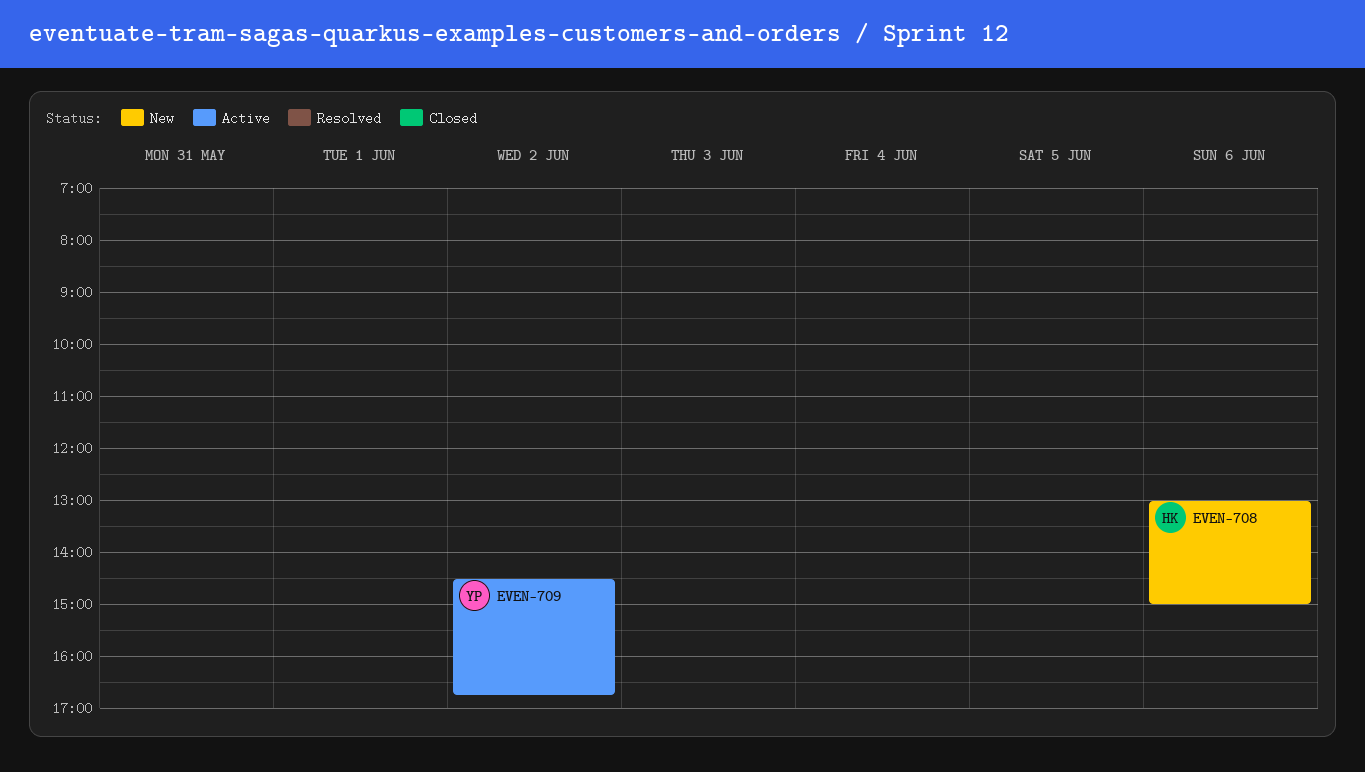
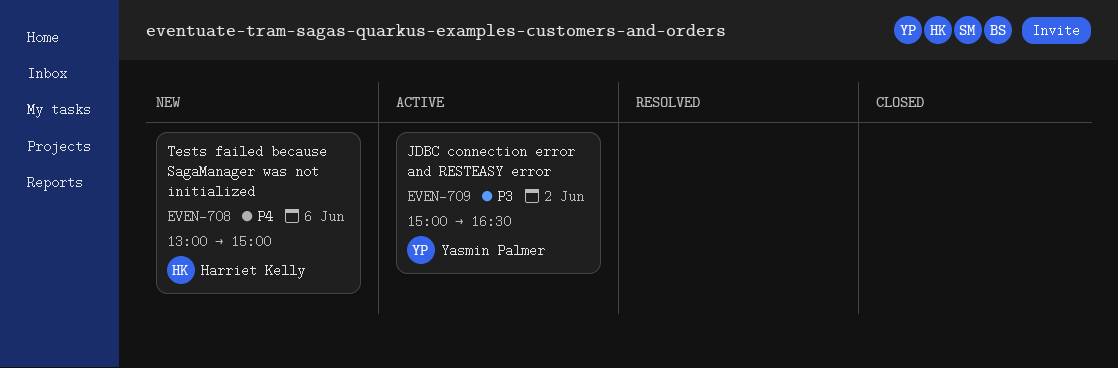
EVEN-709, begins: 14:30 -> 15:00
EVEN-709, ends: 16:45 -> 16:30

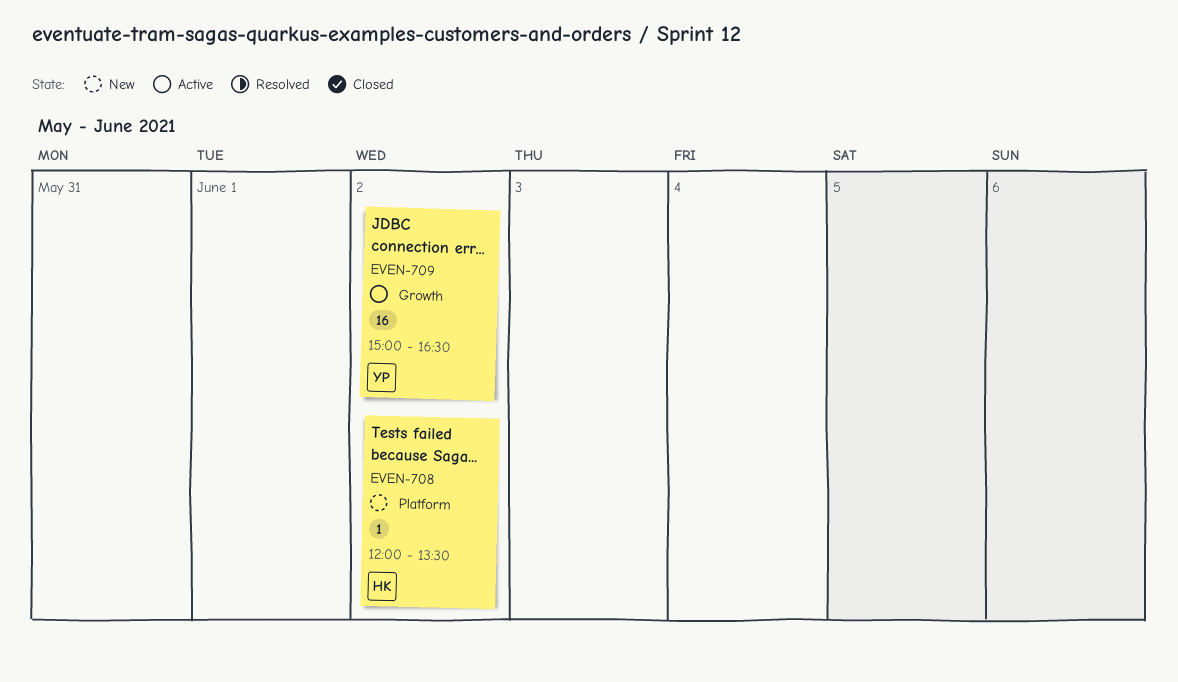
EVEN-708, day: Jun 6 -> Jun 2
EVEN-708, begins: 13:00 -> 12:00
EVEN-708, ends: 15:00 -> 13:30

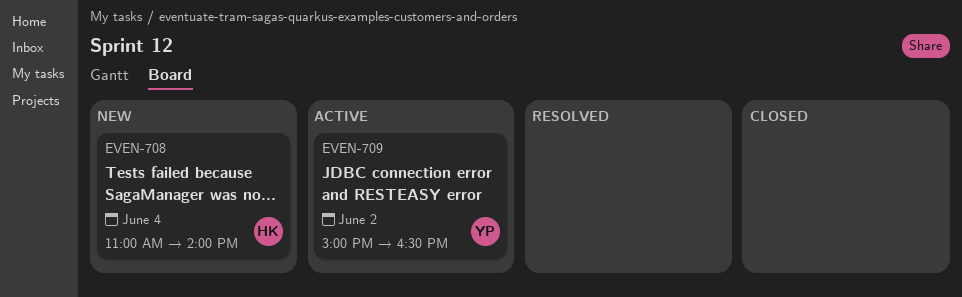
EVEN-708, day: Jun 2 -> Jun 4
EVEN-708, begins: 12:00 -> 11:00
EVEN-708, ends: 13:30 -> 14:00

